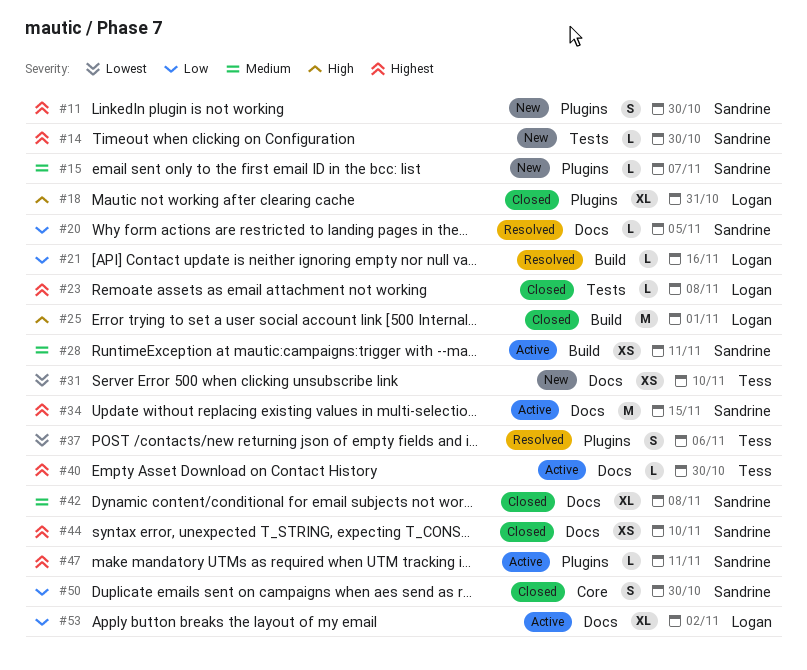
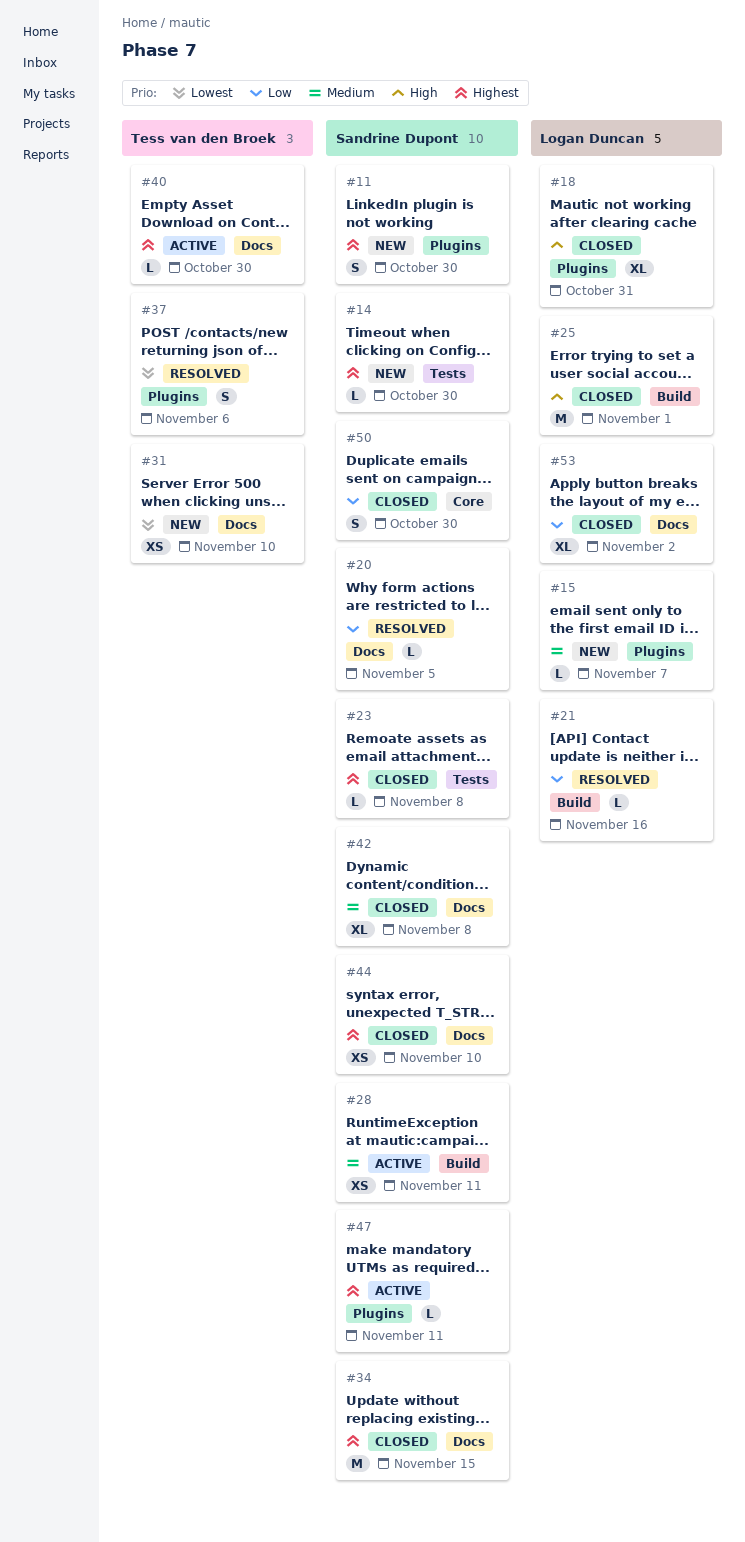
#15, owner: Sandrine Dupont -> Logan Duncan
#23, owner: Logan Duncan -> Sandrine Dupont
#34, status: Active -> Closed
#53, status: Active -> Closed

